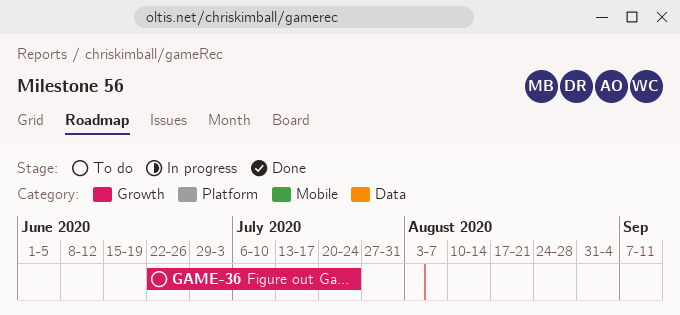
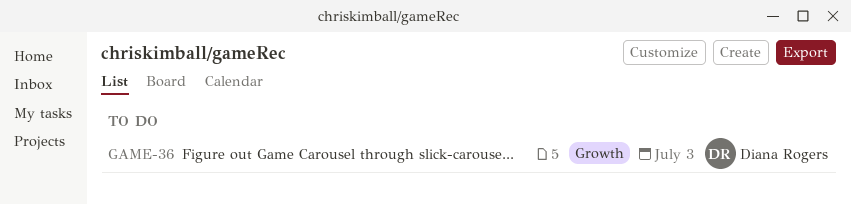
GAME-36, due: Jul 24 -> Jul 3

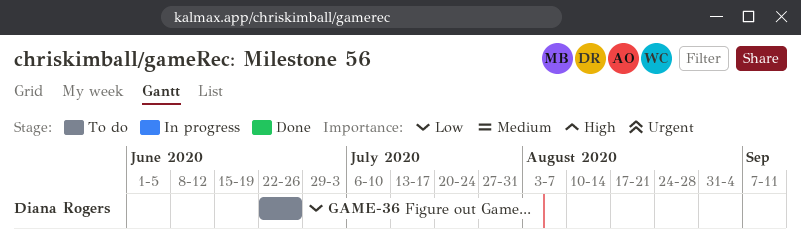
GAME-36, due: Jul 3 -> Jun 26

